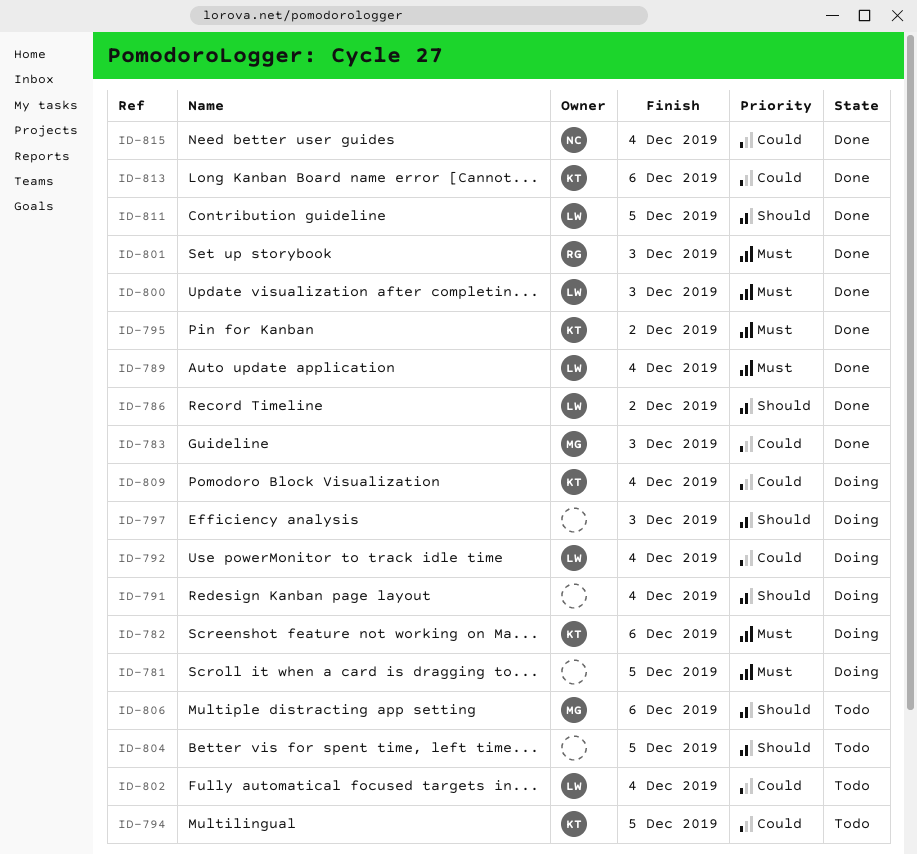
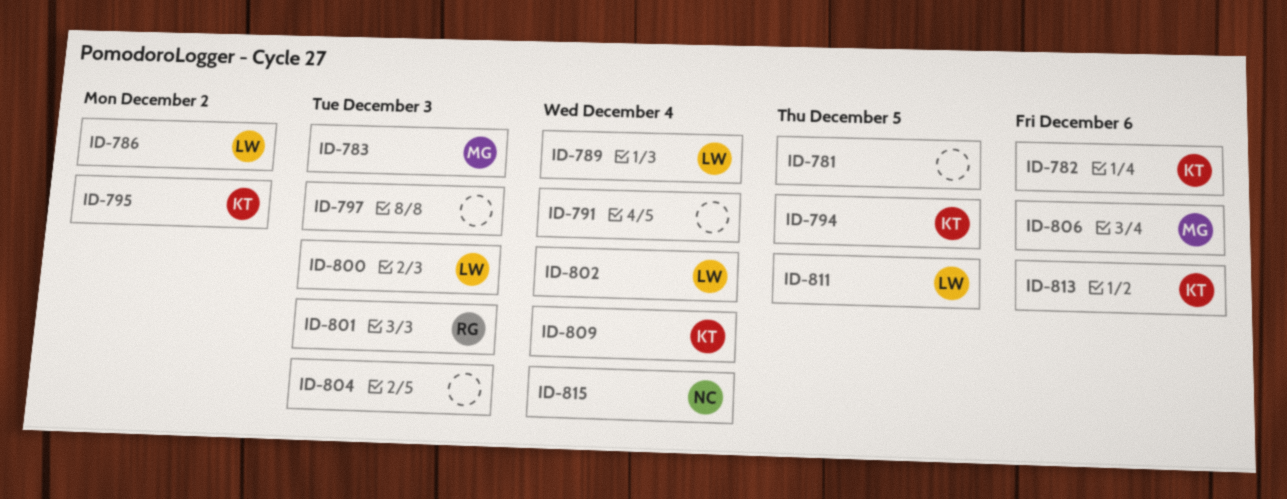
ID-792: present -> none
ID-804, due: Dec 5 -> Dec 3

